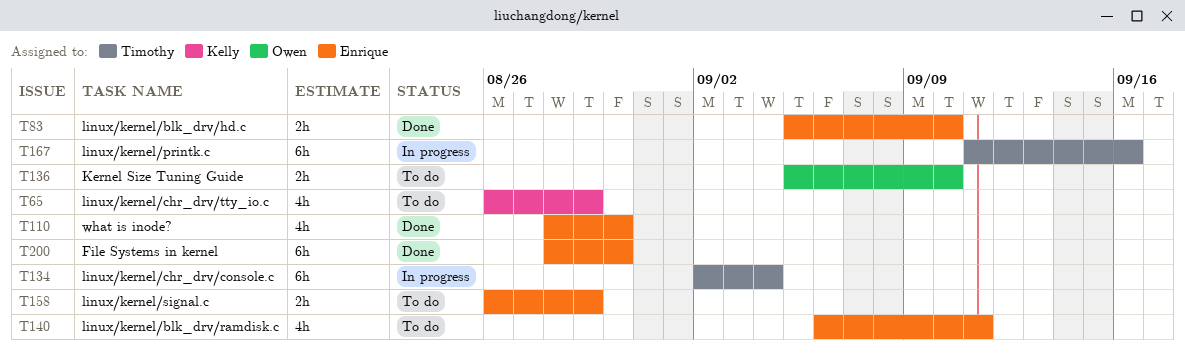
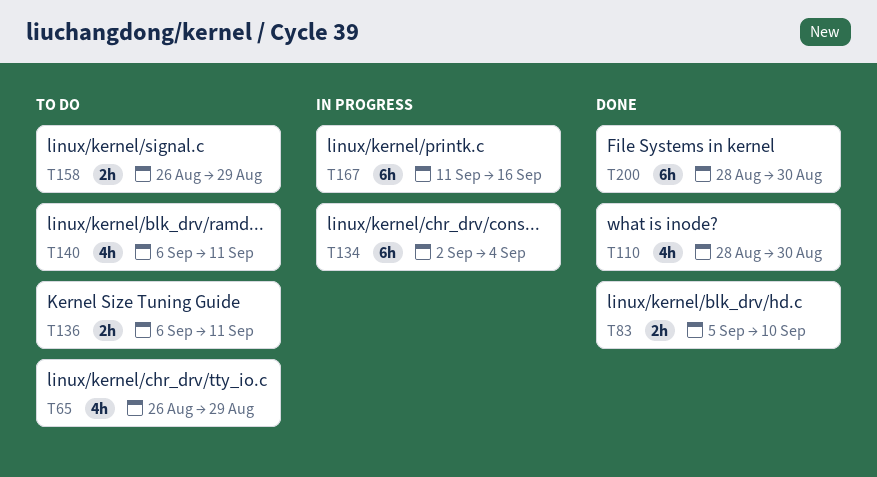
T136, start: Sep 5 -> Sep 6
T136, due: Sep 10 -> Sep 11

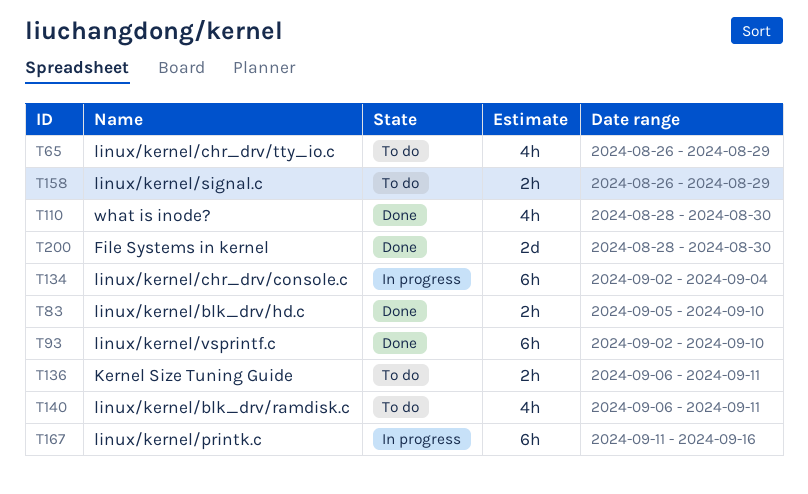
T93: none -> present
T200, estimate: 6h -> 2d

